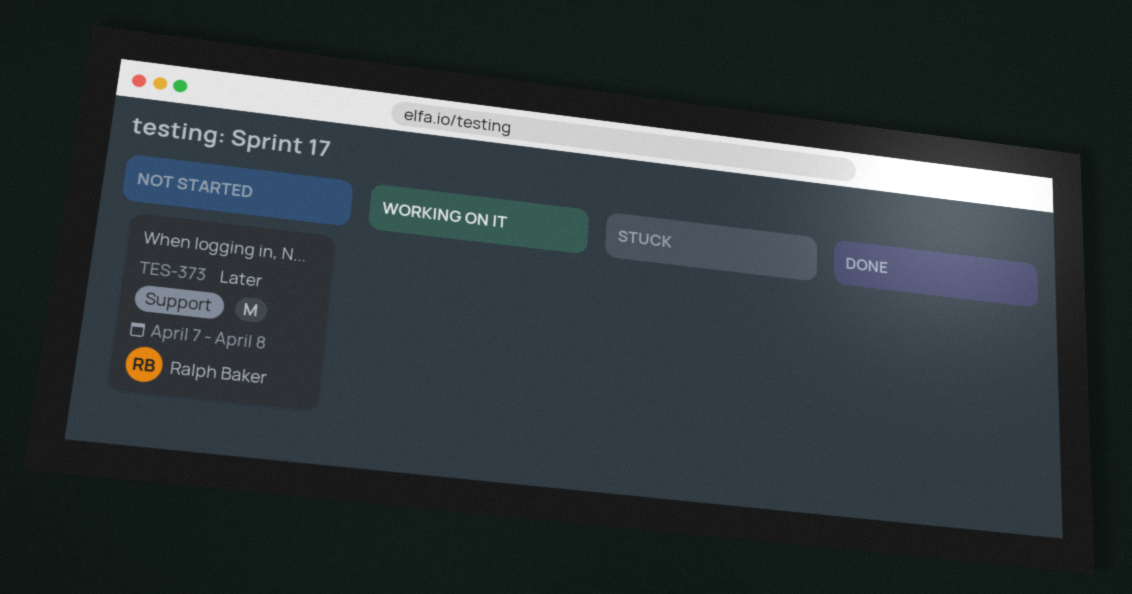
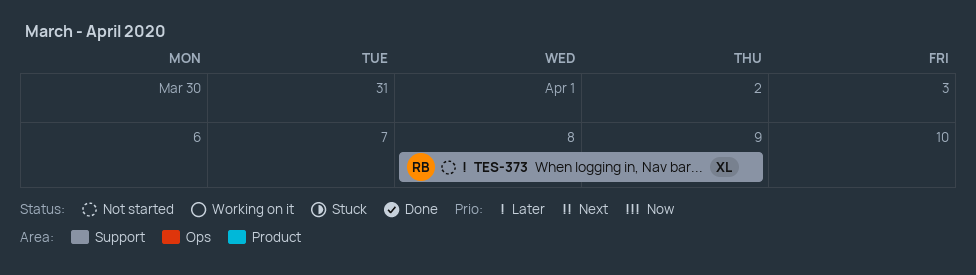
TES-373, estimate: M -> XL
TES-373, start: Apr 7 -> Apr 8
TES-373, due: Apr 8 -> Apr 9

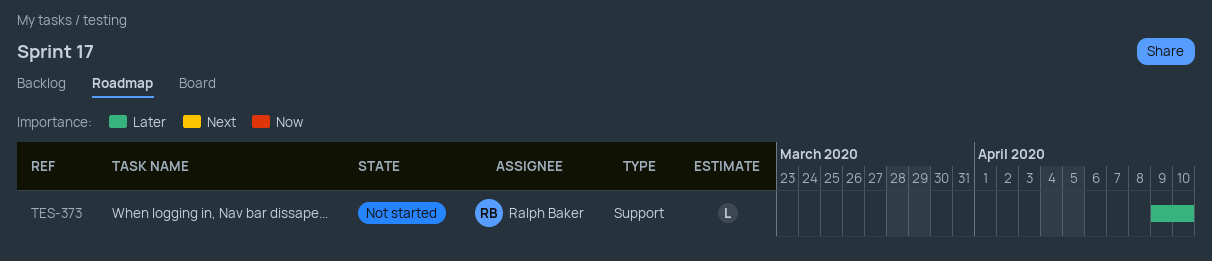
TES-373, estimate: XL -> L
TES-373, start: Apr 8 -> Apr 9
TES-373, due: Apr 9 -> Apr 10

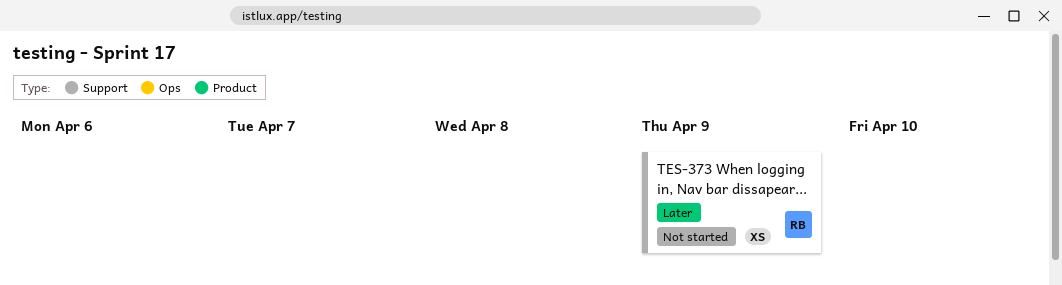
TES-373, estimate: L -> XS
TES-373, due: Apr 10 -> Apr 9

